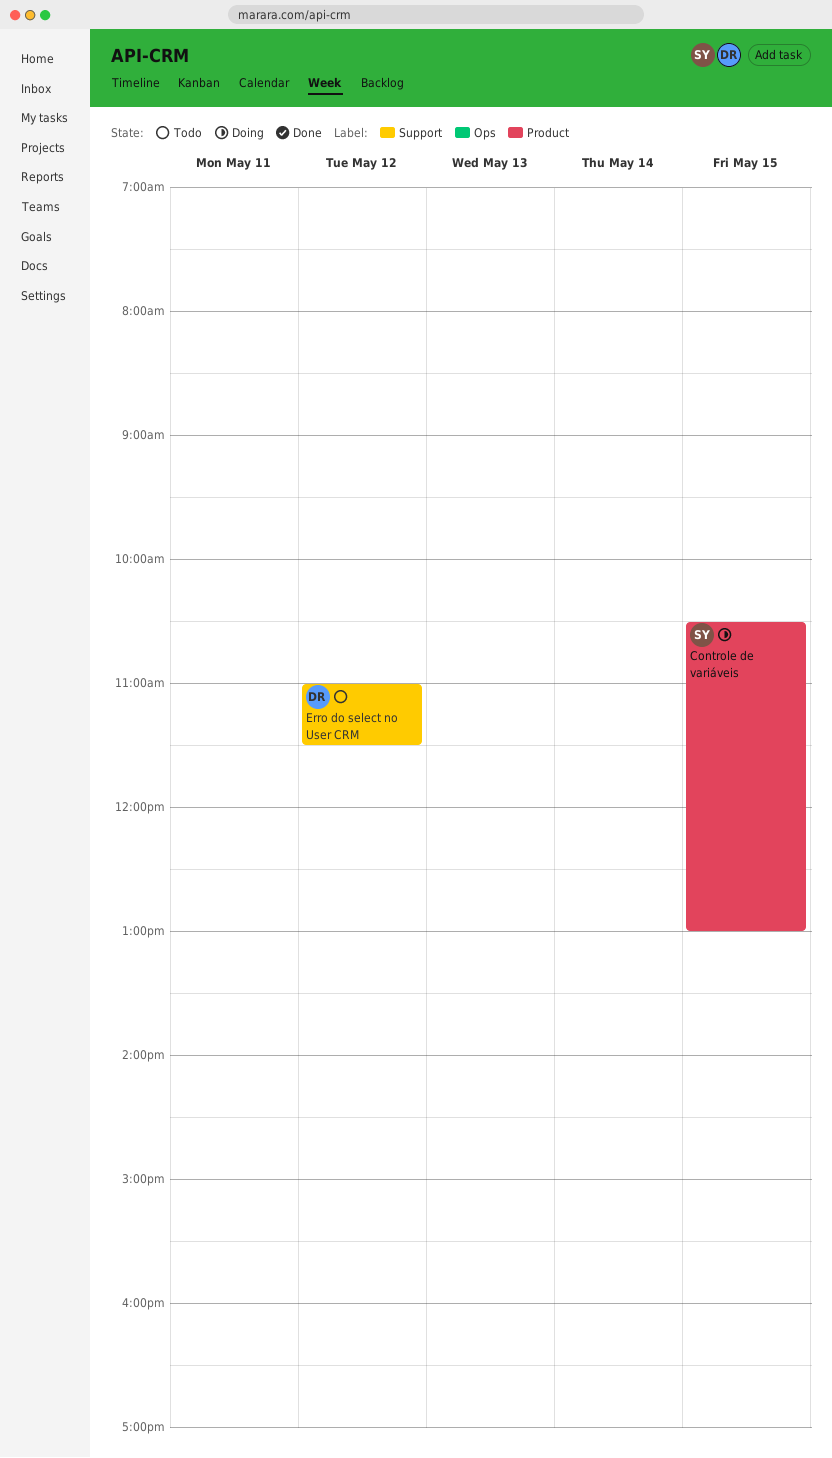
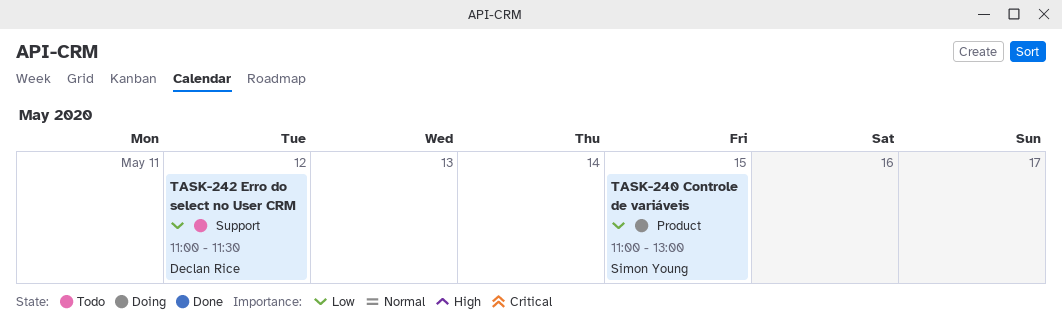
Controle de variáveis, begins: 10:30 -> 11:00

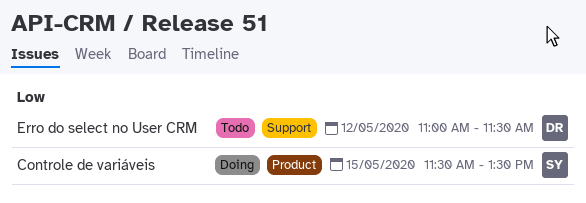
Controle de variáveis, begins: 11:00 -> 11:30
Controle de variáveis, ends: 13:00 -> 13:30

